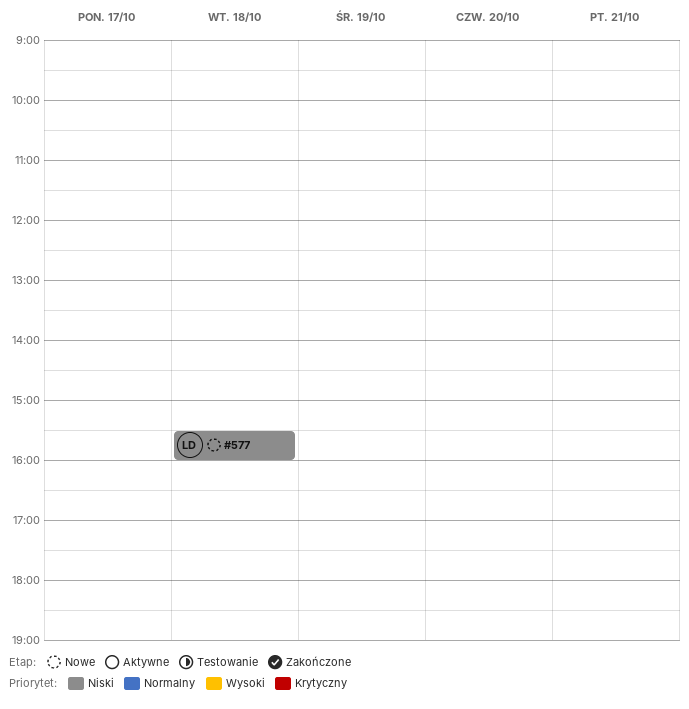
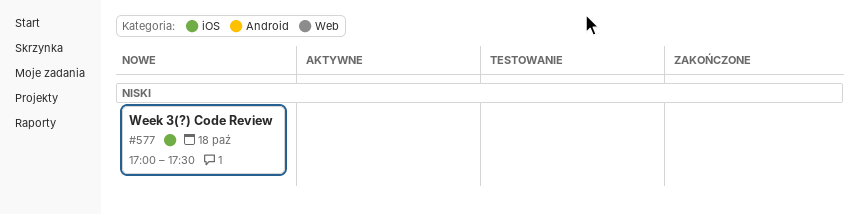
#577, begins: 15:30 -> 17:00
#577, ends: 16:00 -> 17:30

